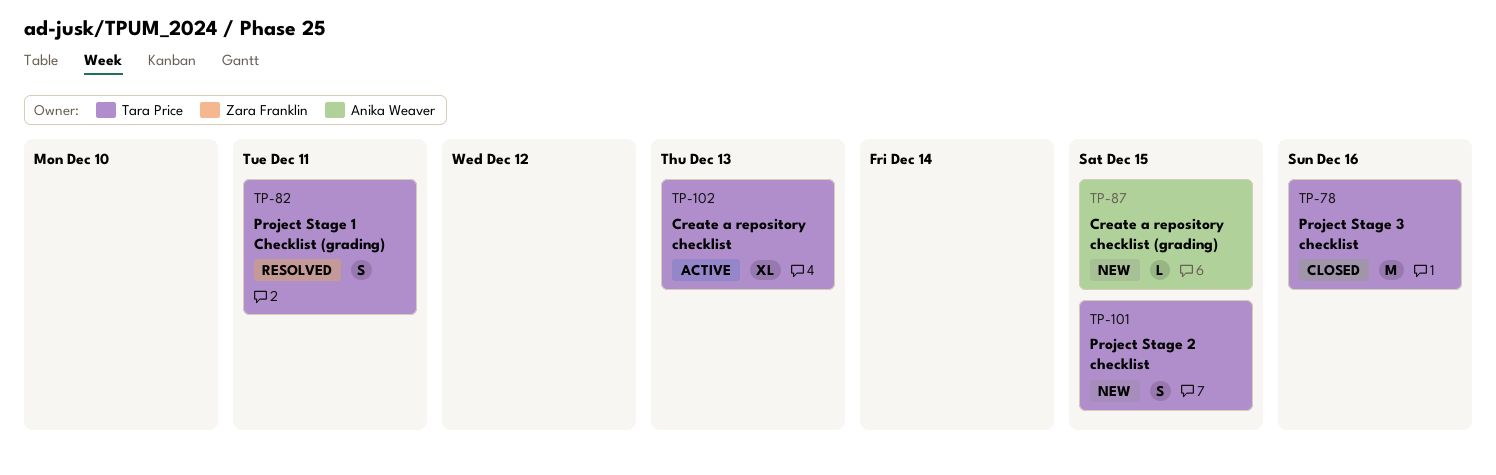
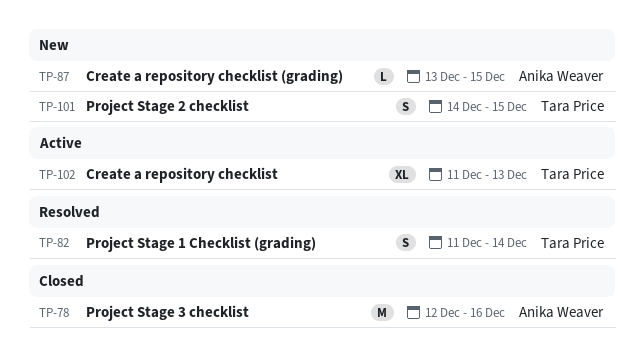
TP-78, owner: Tara Price -> Anika Weaver
TP-82, due: Dec 11 -> Dec 14

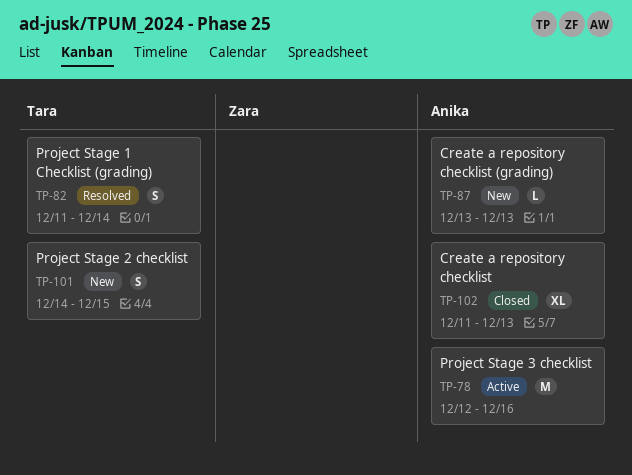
TP-78, status: Closed -> Active
TP-87, due: Dec 15 -> Dec 13
TP-102, status: Active -> Closed
TP-102, owner: Tara Price -> Anika Weaver

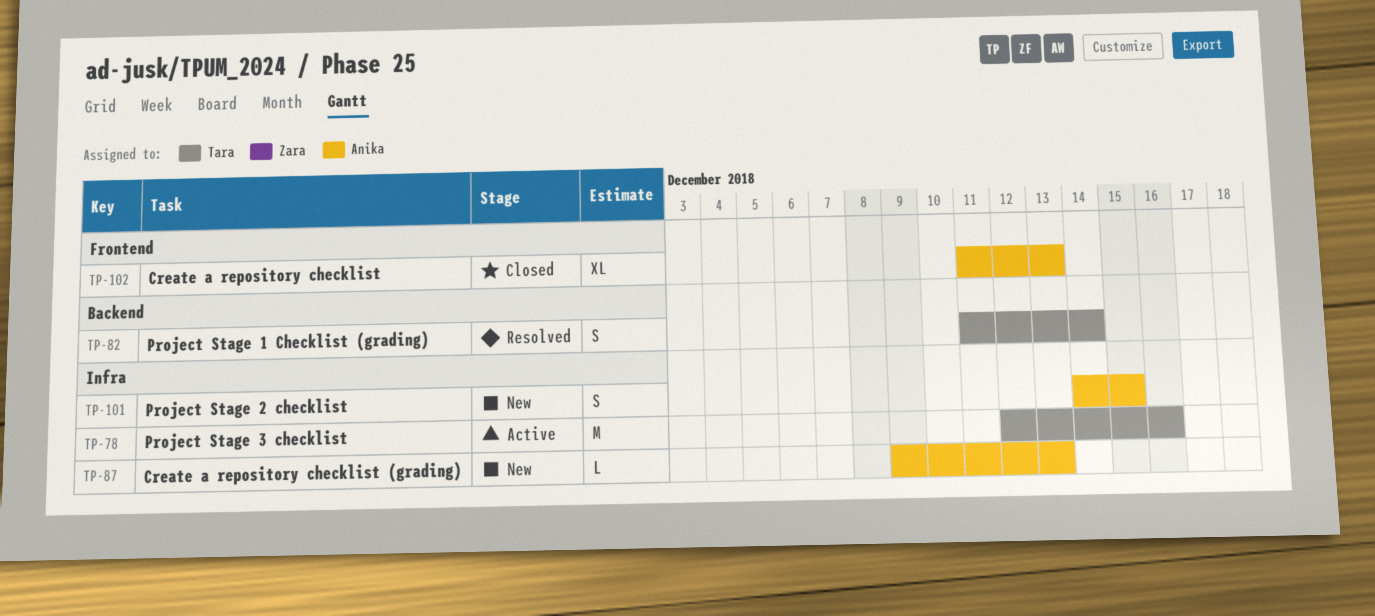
TP-78, owner: Anika -> Tara
TP-87, start: Dec 13 -> Dec 9
TP-101, owner: Tara -> Anika

